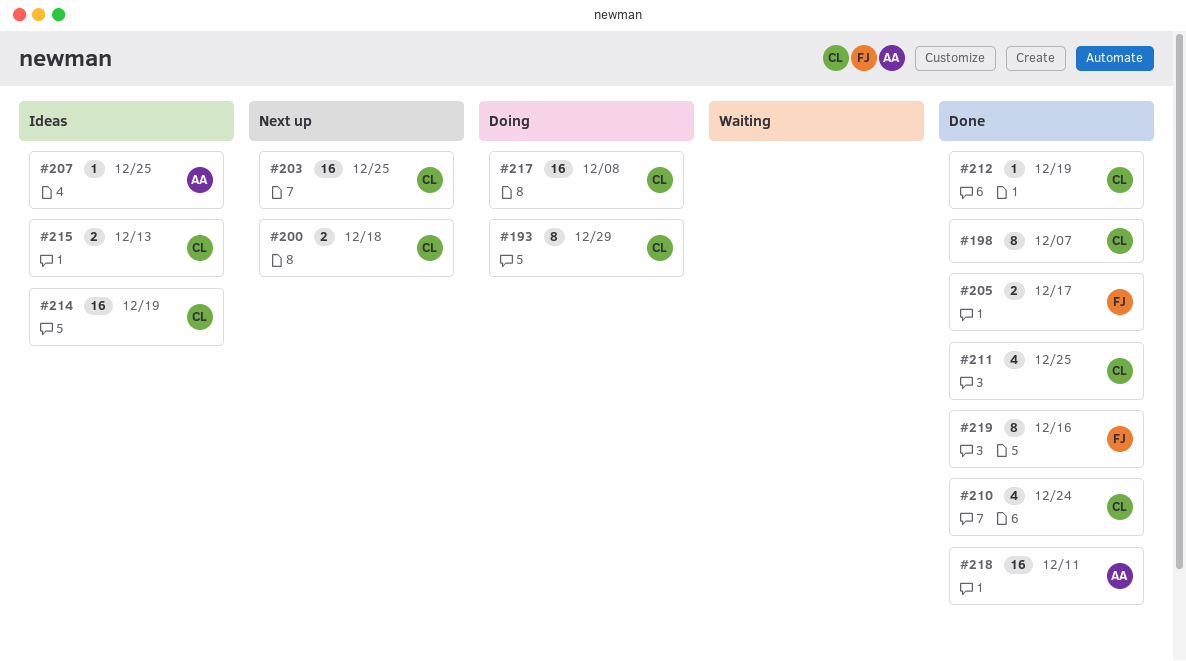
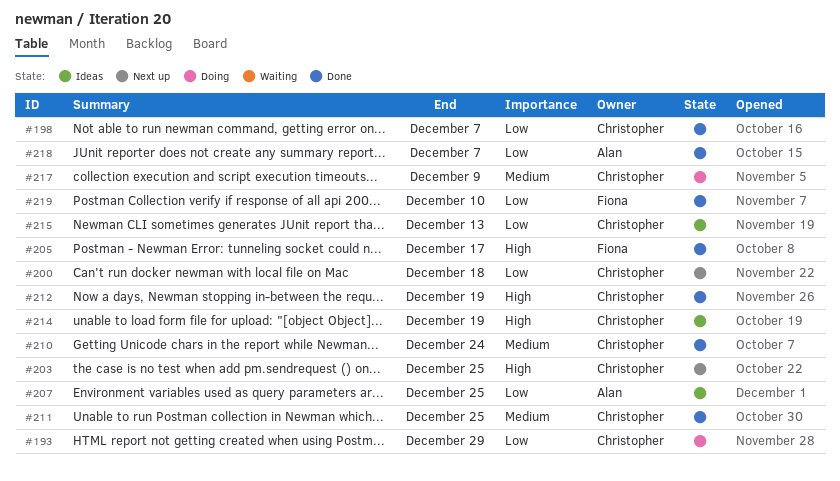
#217, due: Dec 8 -> Dec 9
#218, due: Dec 11 -> Dec 7
#219, due: Dec 16 -> Dec 10

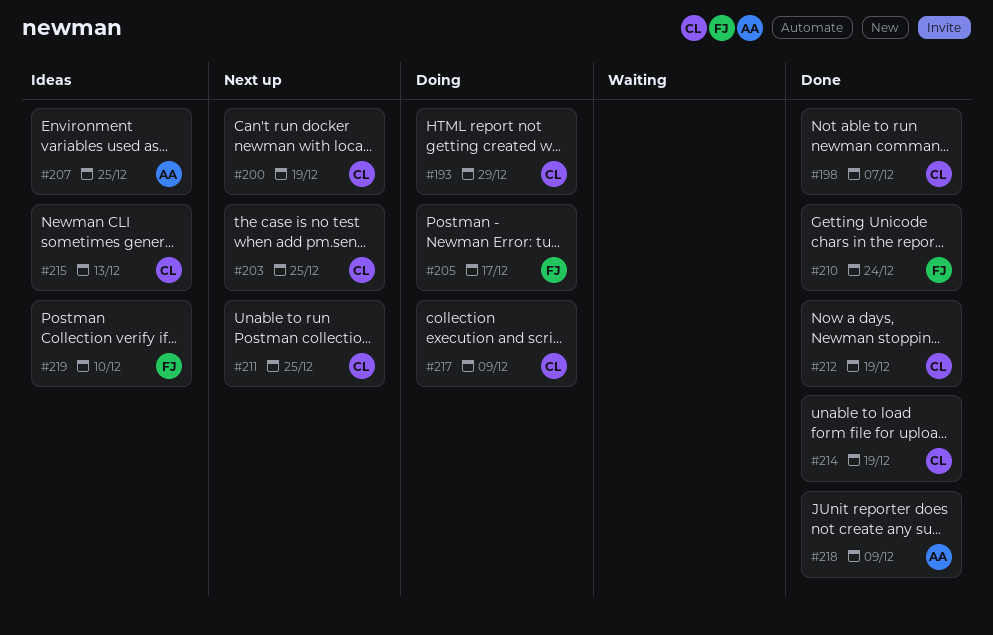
#200, due: Dec 18 -> Dec 19
#205, status: Done -> Doing
#210, owner: Christopher -> Fiona
#211, status: Done -> Next up
#214, status: Ideas -> Done
#218, due: Dec 7 -> Dec 9
#219, status: Done -> Ideas

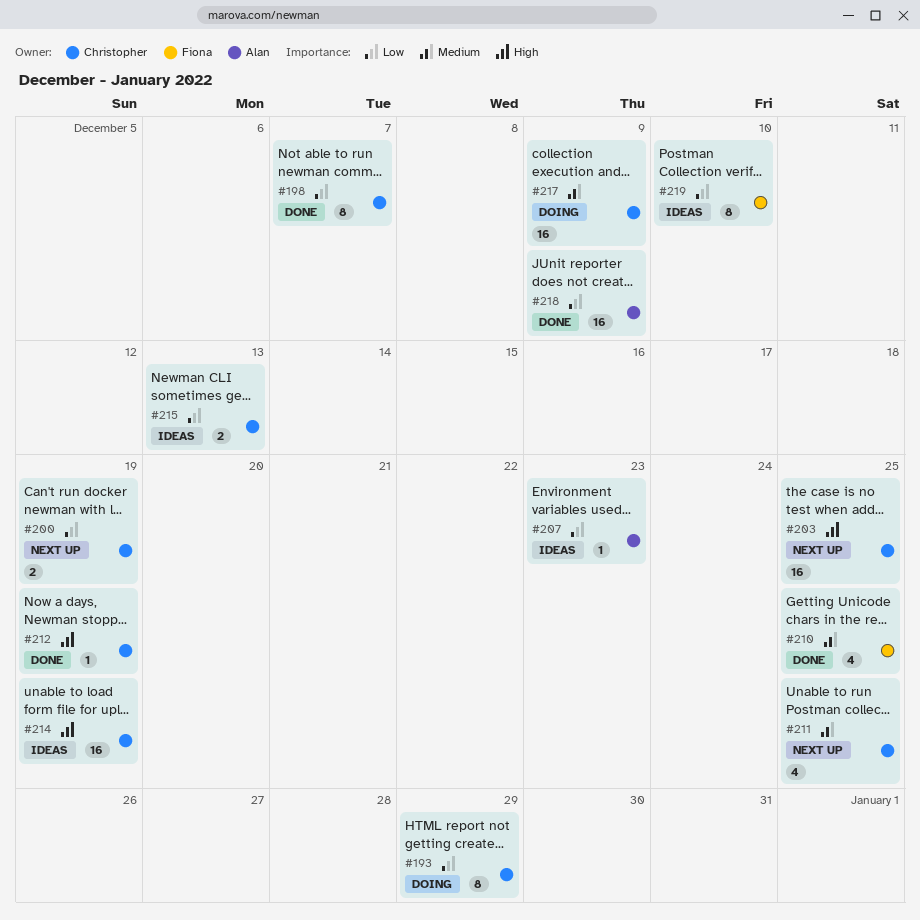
#205: present -> none
#207, due: Dec 25 -> Dec 23
#210, due: Dec 24 -> Dec 25
#214, status: Done -> Ideas

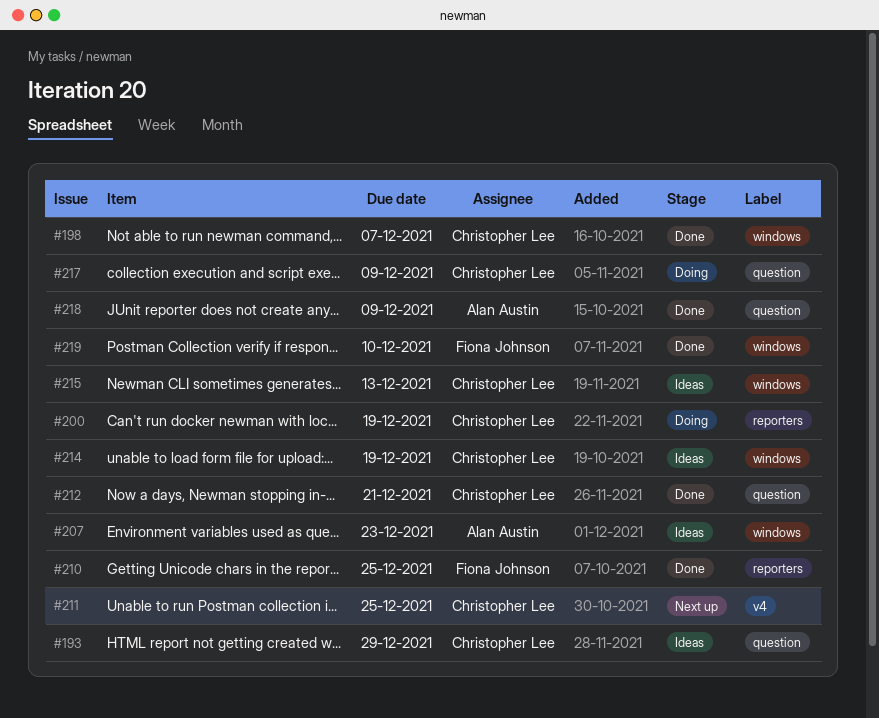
#193, status: Doing -> Ideas
#200, status: Next up -> Doing
#203: present -> none
#212, due: Dec 19 -> Dec 21
#219, status: Ideas -> Done

